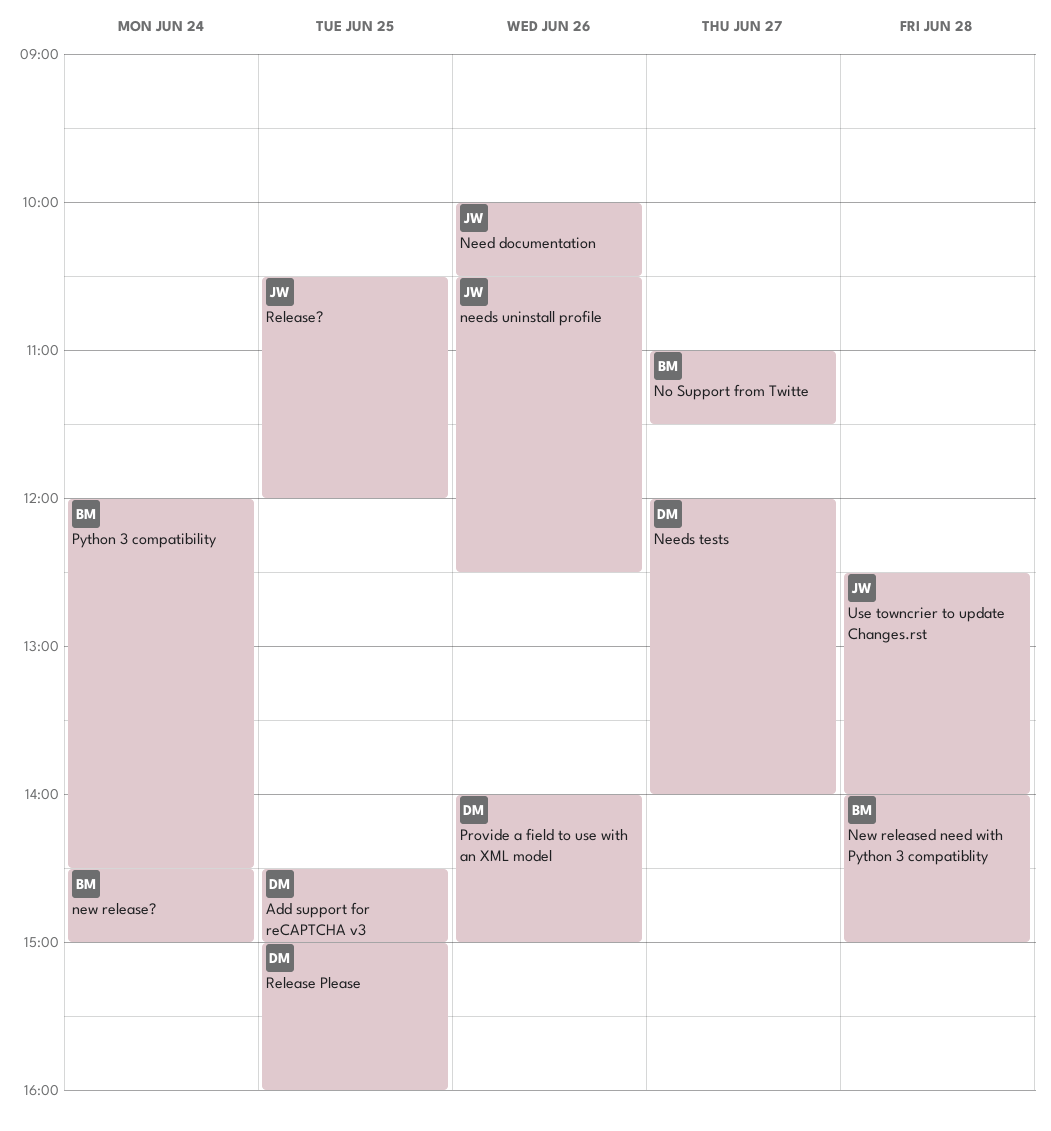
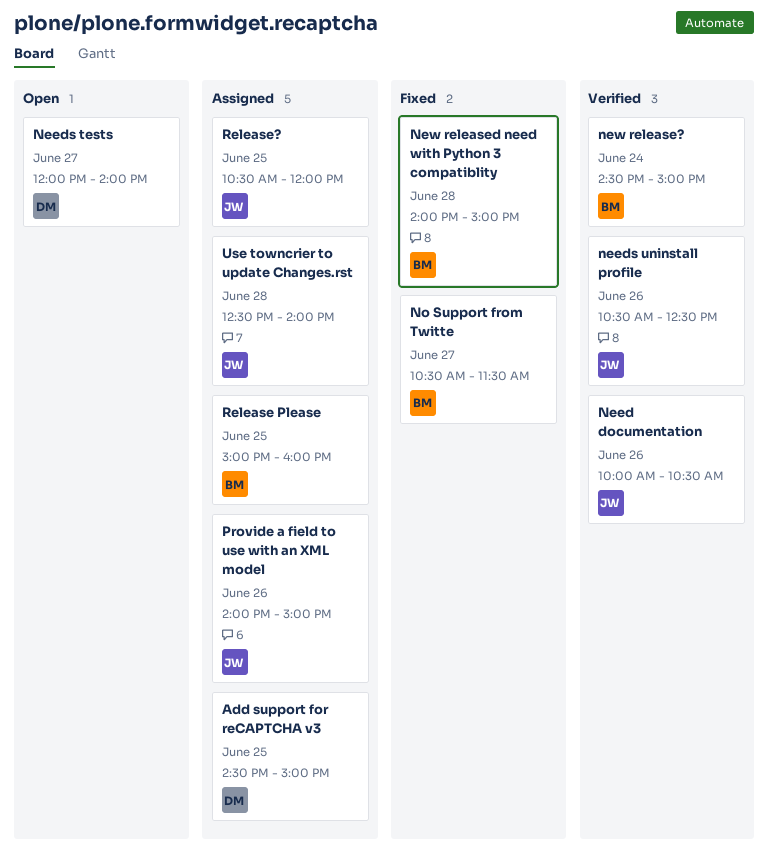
No Support from Twitte, begins: 11:00 -> 10:30
Provide a field to use with an XML model, owner: DM -> JW
Python 3 compatibility: present -> none
Release Please, owner: DM -> BM

